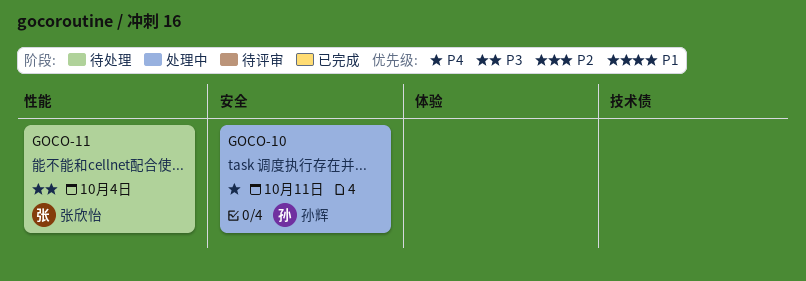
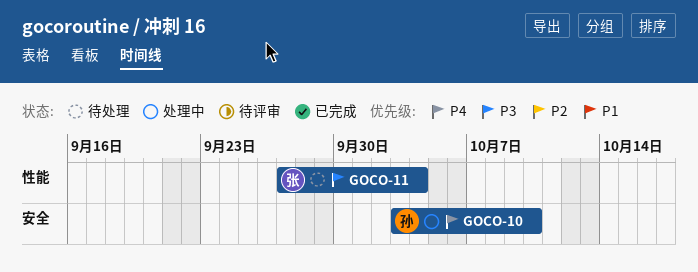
GOCO-10, due: Oct 11 -> Oct 10

